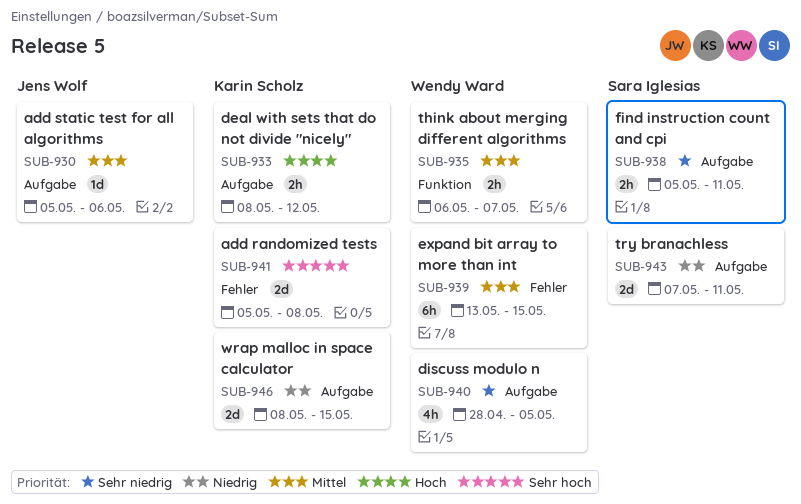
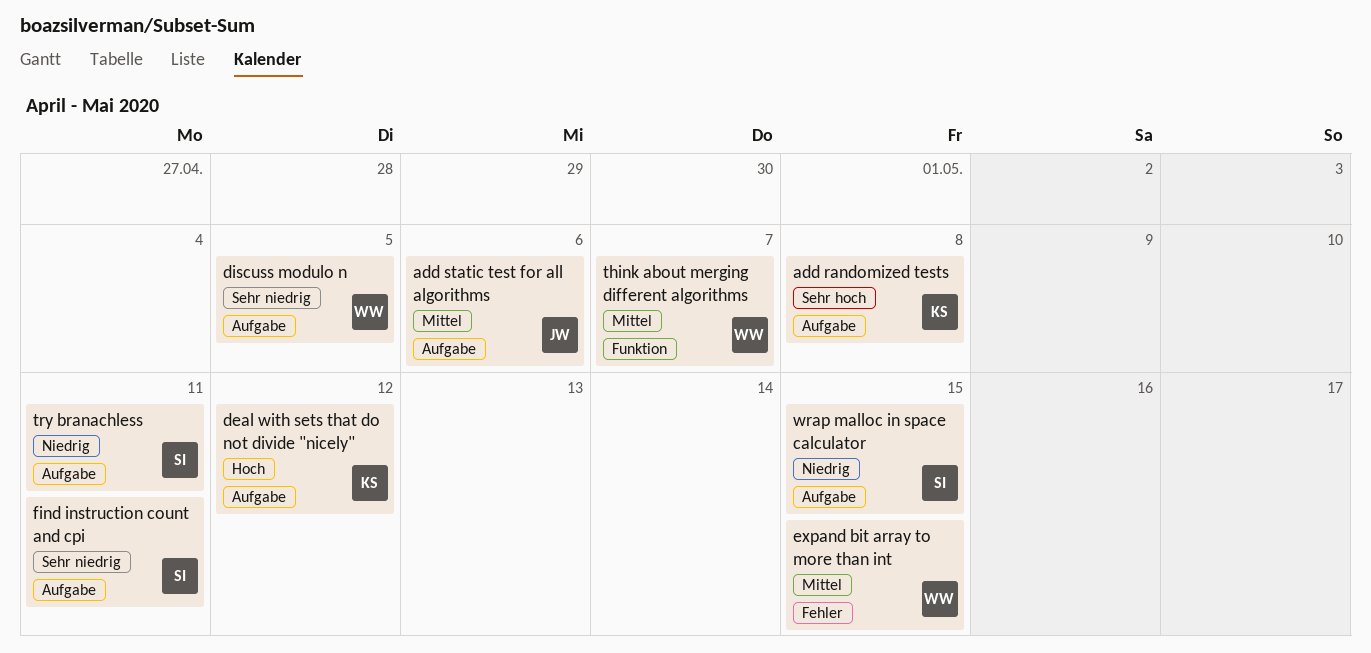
add randomized tests, label: Fehler -> Aufgabe
wrap malloc in space calculator, owner: Karin Scholz -> Sara Iglesias

